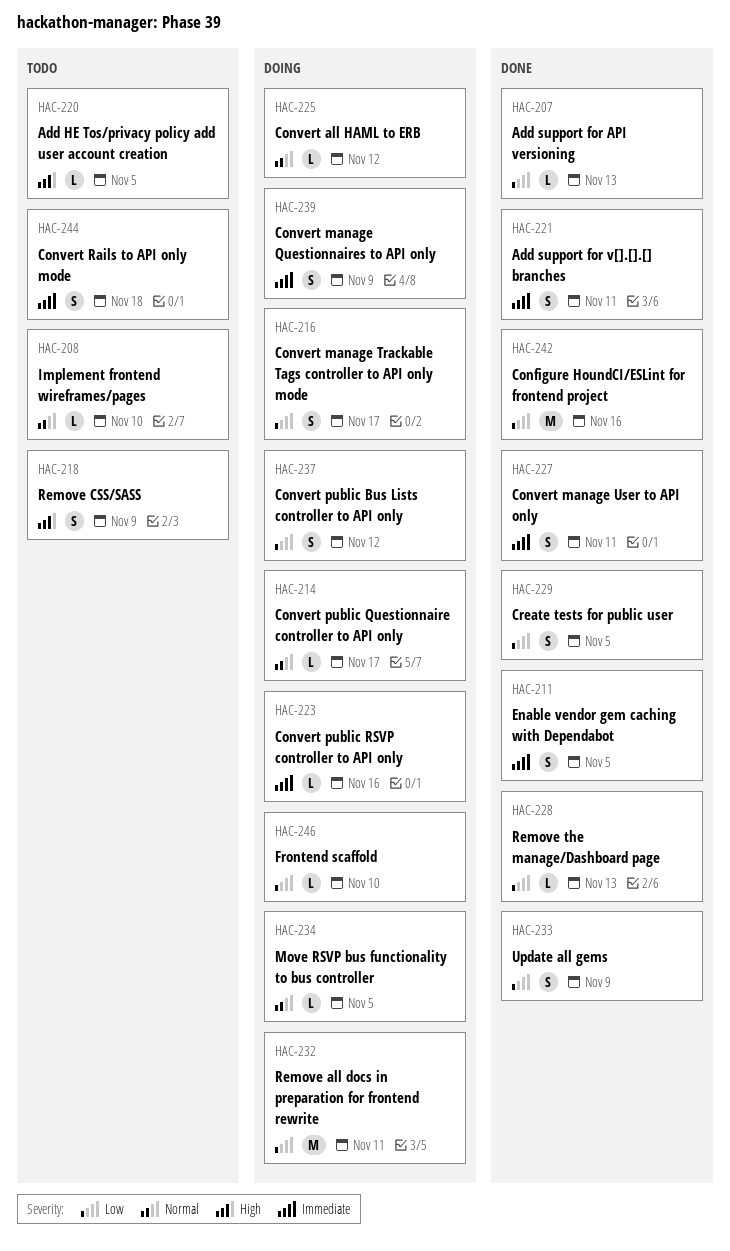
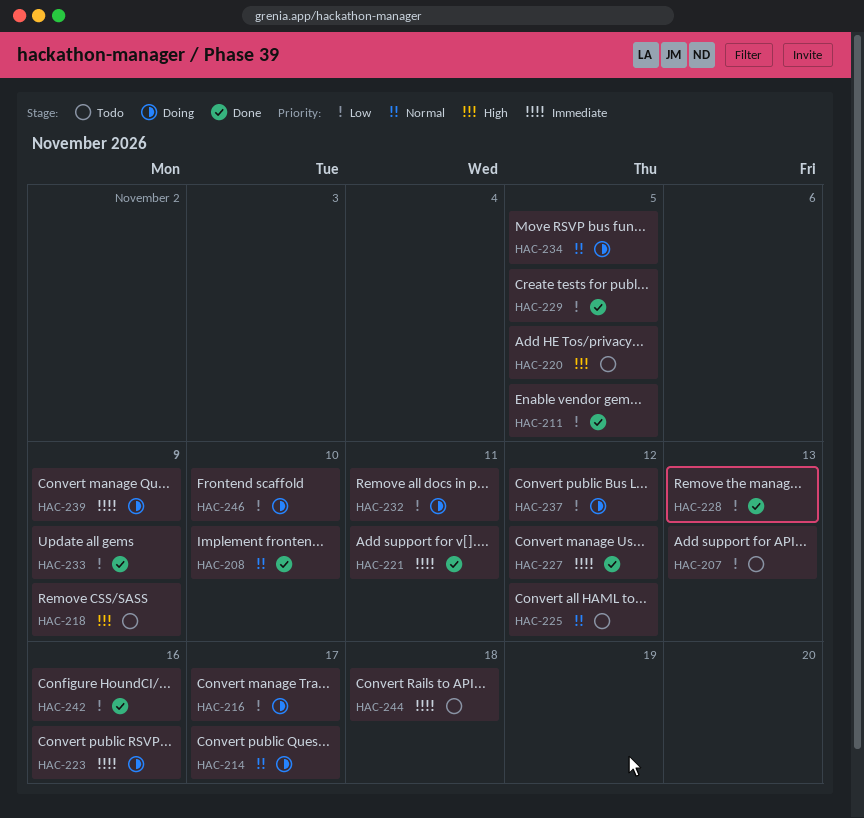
HAC-207, status: Done -> Todo
HAC-208, status: Todo -> Done
HAC-211, priority: Immediate -> Low
HAC-225, status: Doing -> Todo
HAC-227, due: Nov 11 -> Nov 12

